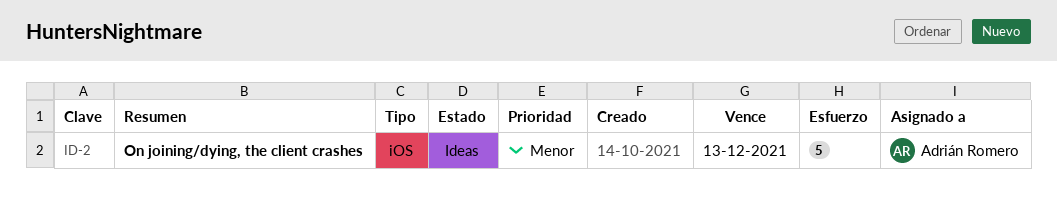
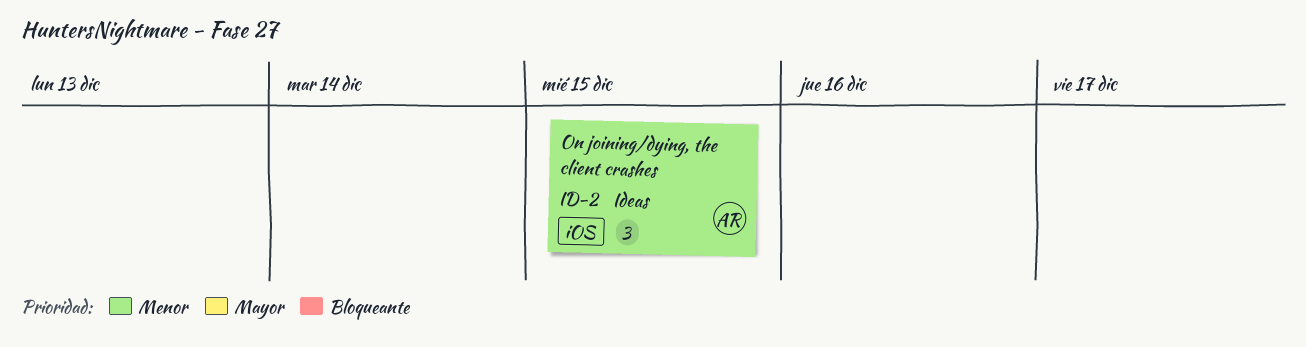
ID-2, estimate: 5 -> 3
ID-2, due: Dec 13 -> Dec 15

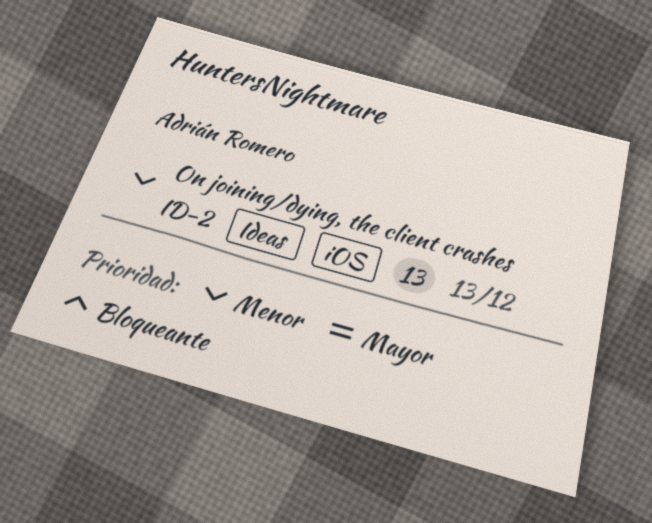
ID-2, estimate: 3 -> 13
ID-2, due: Dec 15 -> Dec 13

